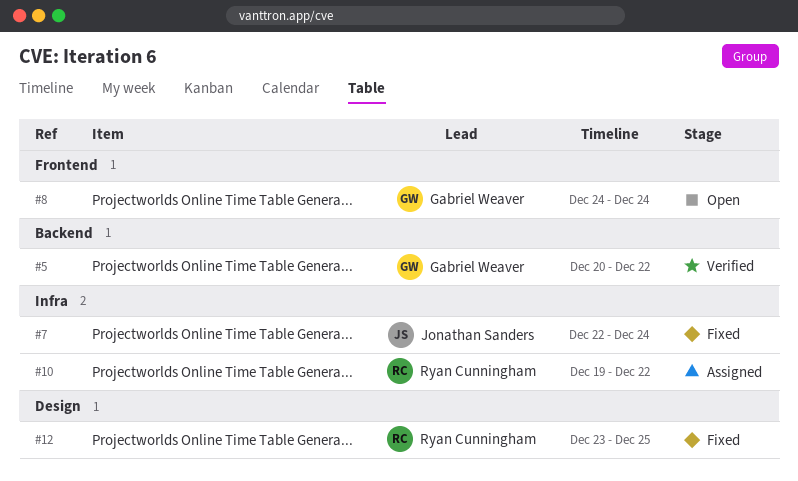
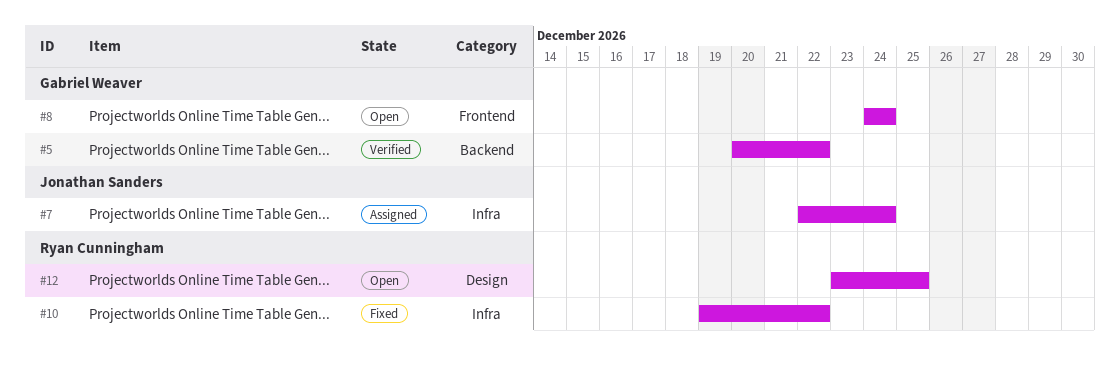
#7, status: Fixed -> Assigned
#10, status: Assigned -> Fixed
#12, status: Fixed -> Open

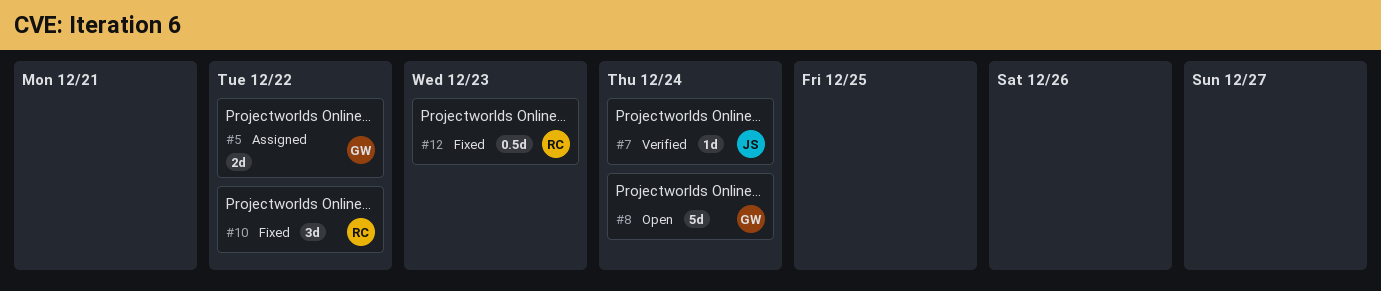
#5, status: Verified -> Assigned
#7, status: Assigned -> Verified
#12, status: Open -> Fixed
#12, due: Dec 25 -> Dec 23

